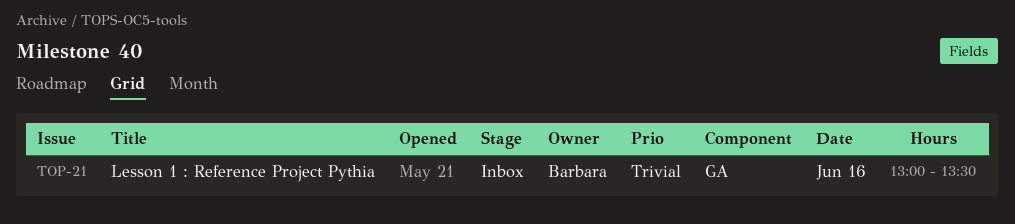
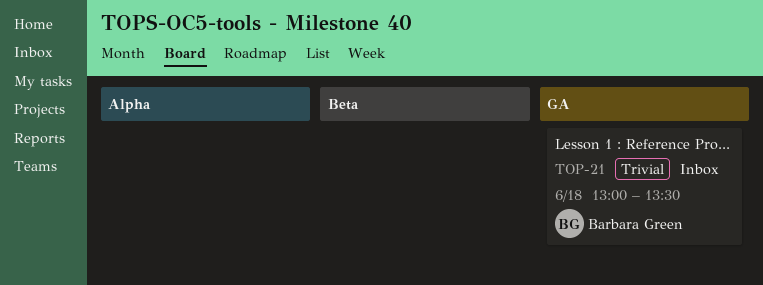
TOP-21, day: Jun 16 -> Jun 18

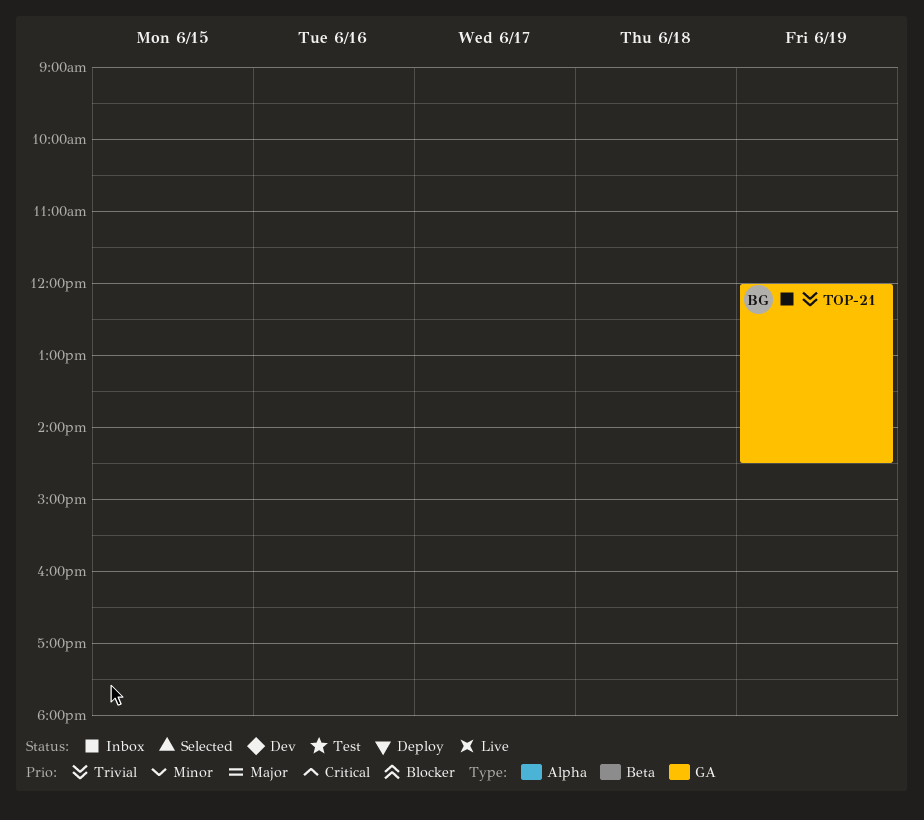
TOP-21, day: Jun 18 -> Jun 19
TOP-21, begins: 13:00 -> 12:00
TOP-21, ends: 13:30 -> 14:30

